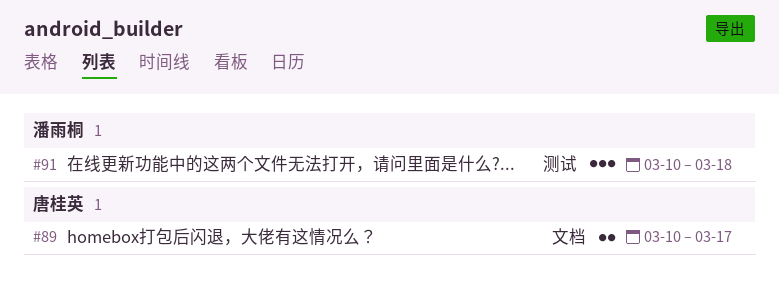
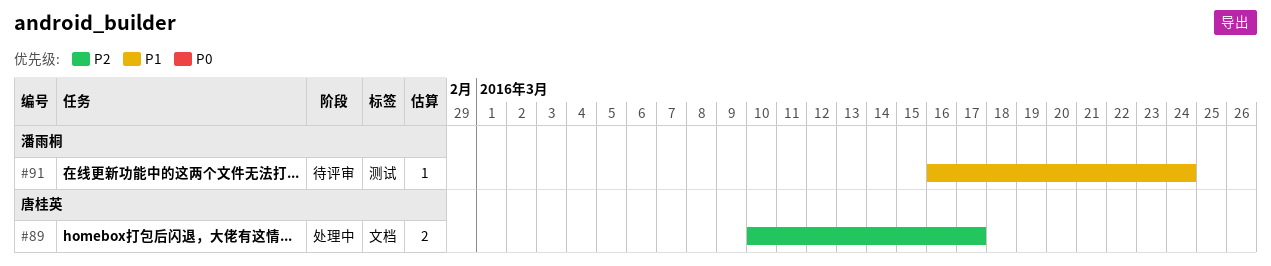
#91, estimate: 3 -> 1
#91, start: Mar 10 -> Mar 16
#91, due: Mar 18 -> Mar 24

